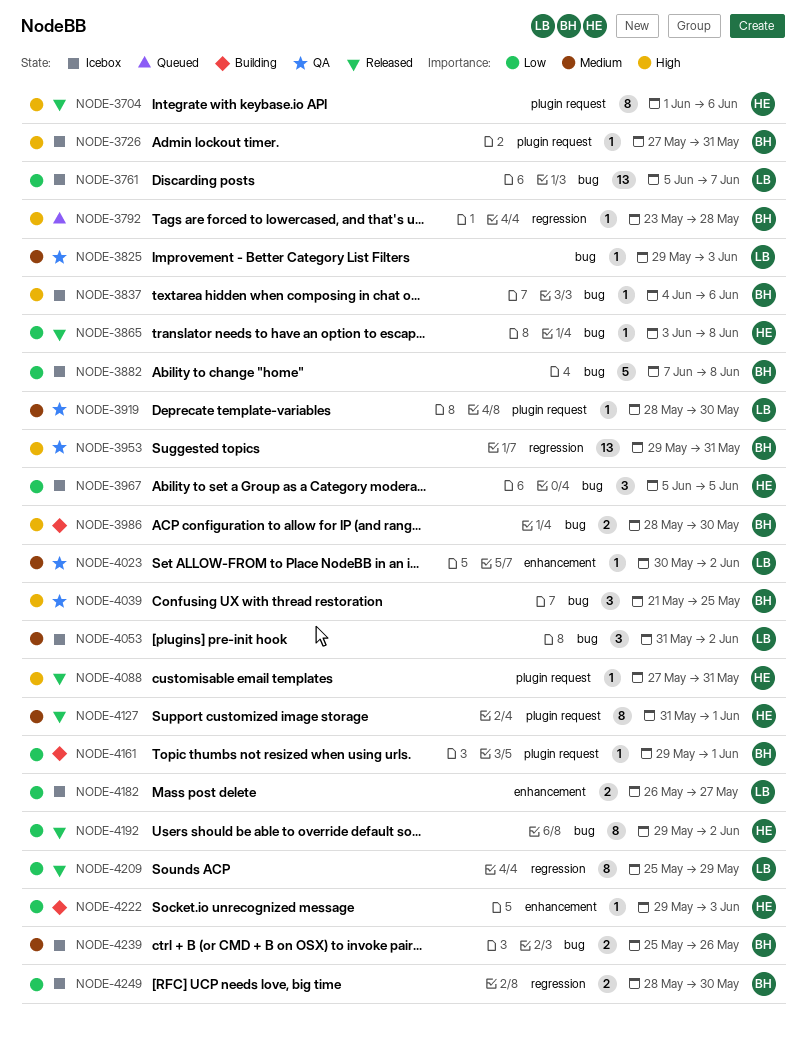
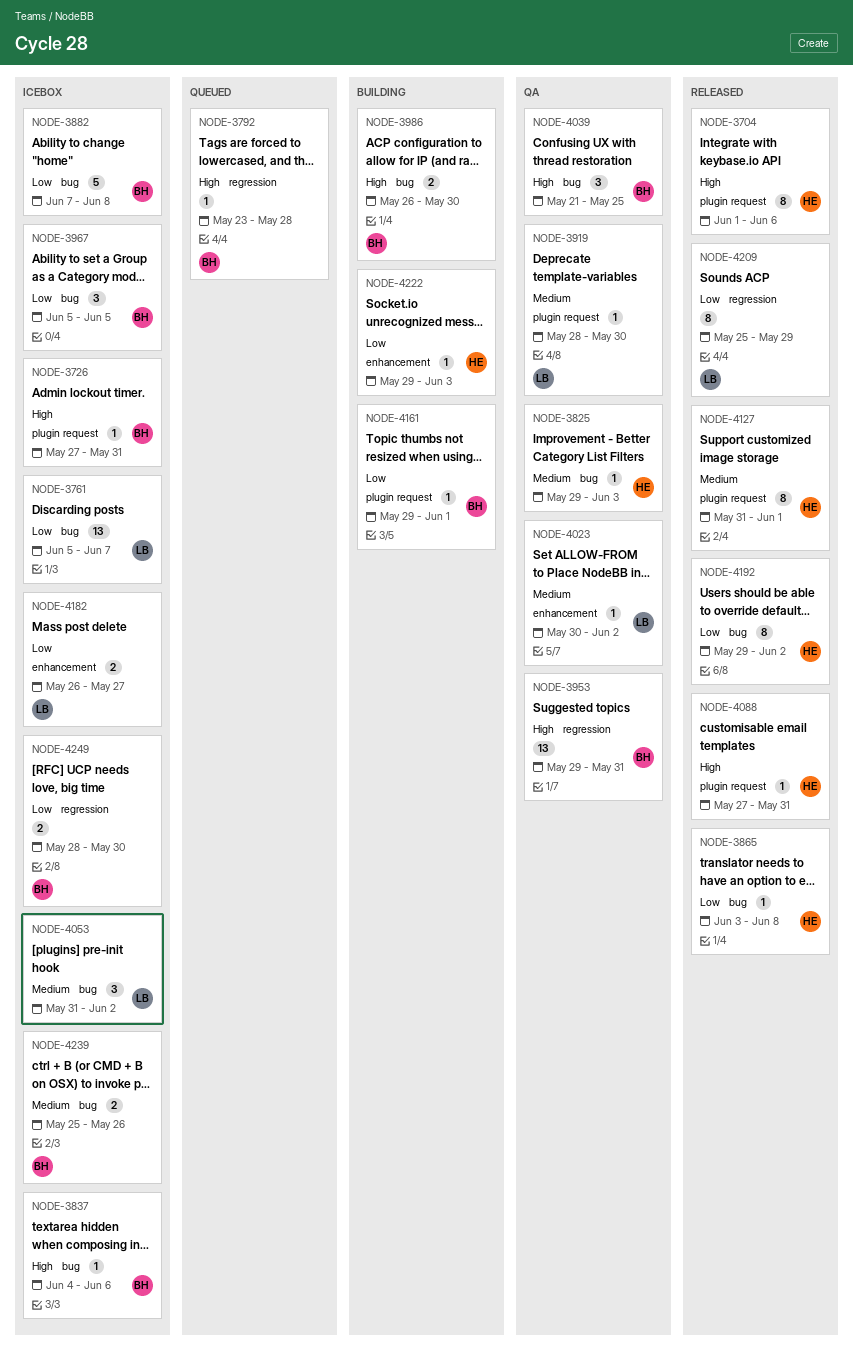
NODE-3825, owner: LB -> HE
NODE-3967, owner: HE -> BH
NODE-3986, start: May 28 -> May 26

